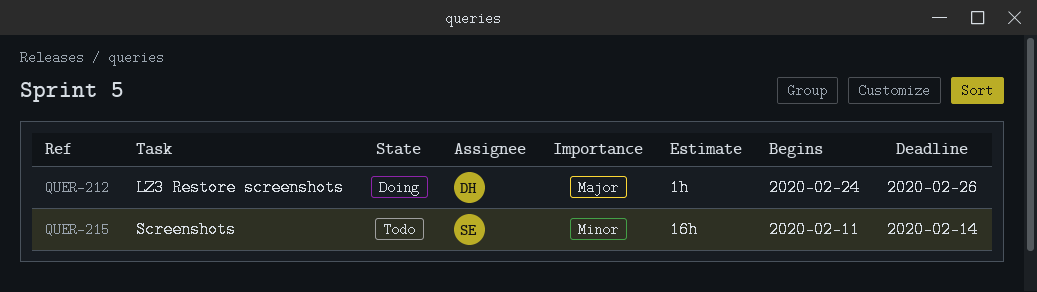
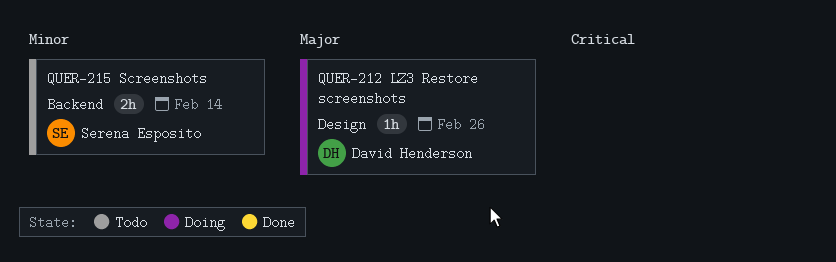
QUER-215, estimate: 16h -> 2h

